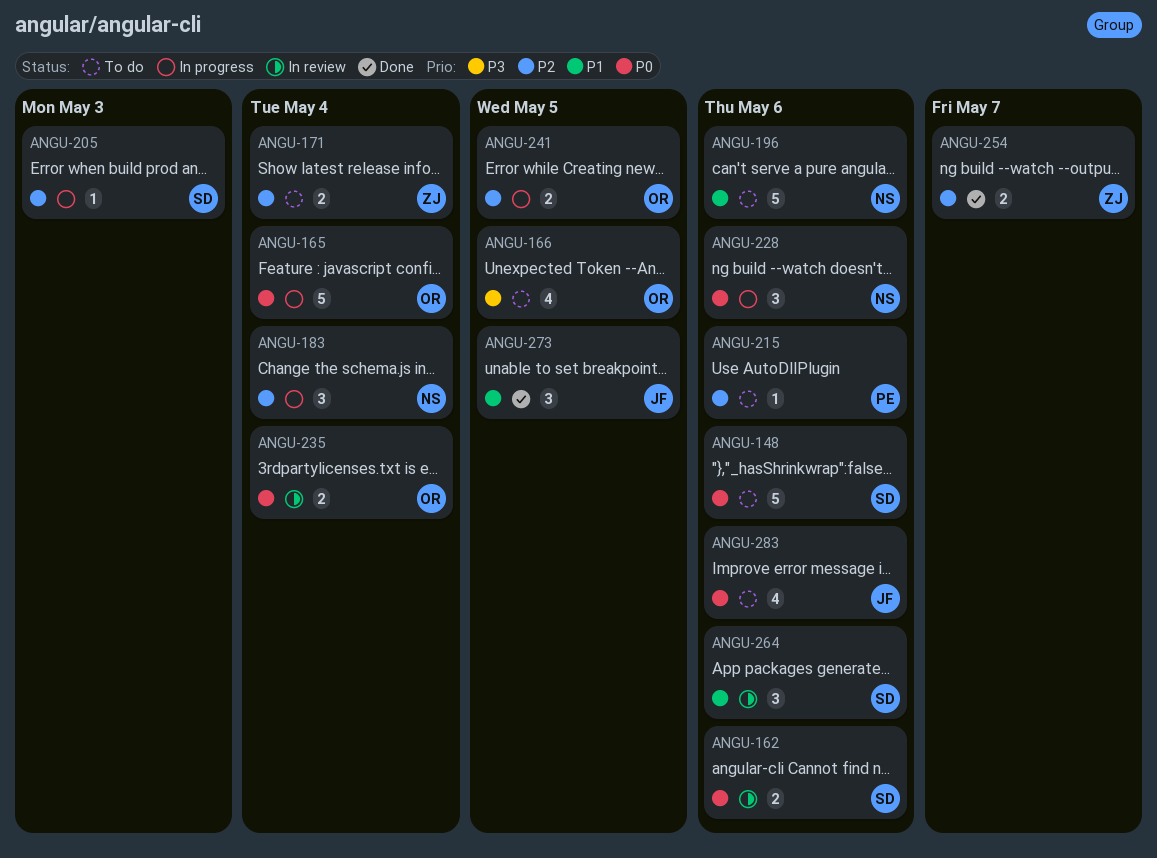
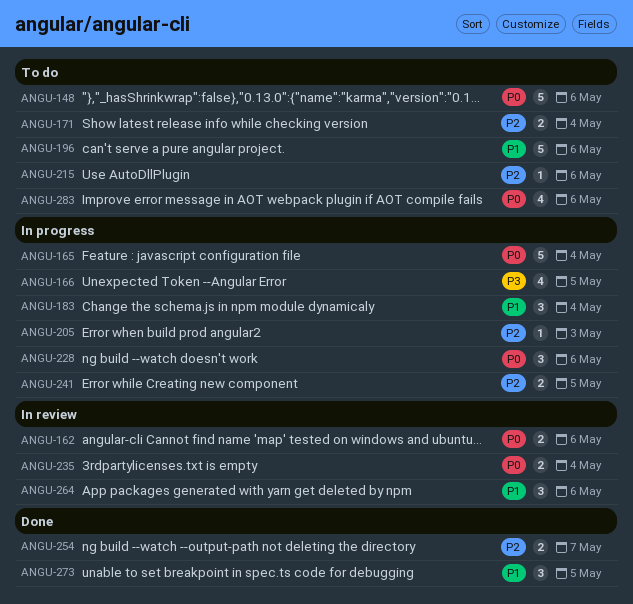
ANGU-166, status: To do -> In progress
ANGU-183, priority: P2 -> P1

